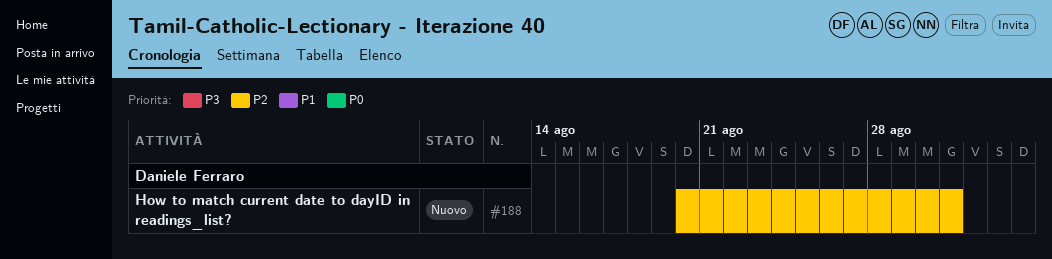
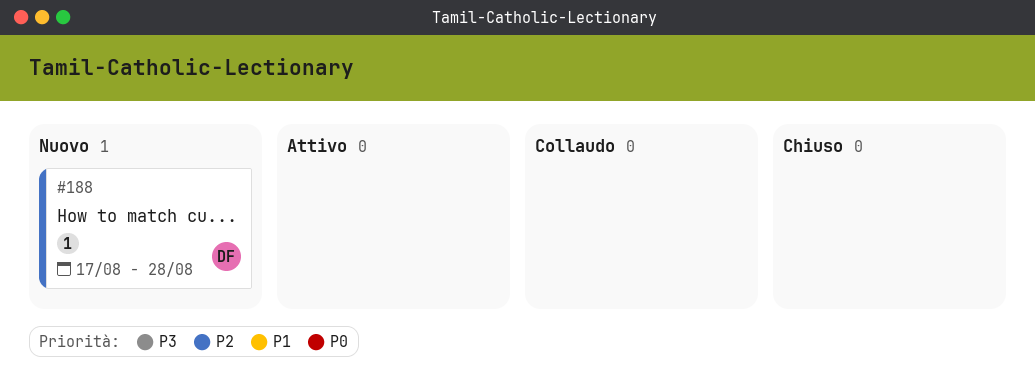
#188, start: Aug 20 -> Aug 17
#188, due: Aug 31 -> Aug 28

